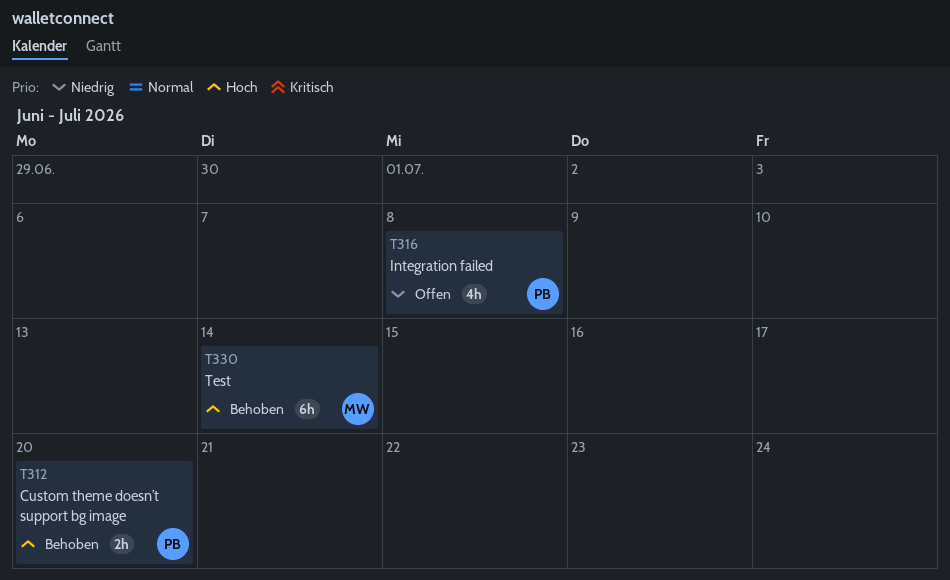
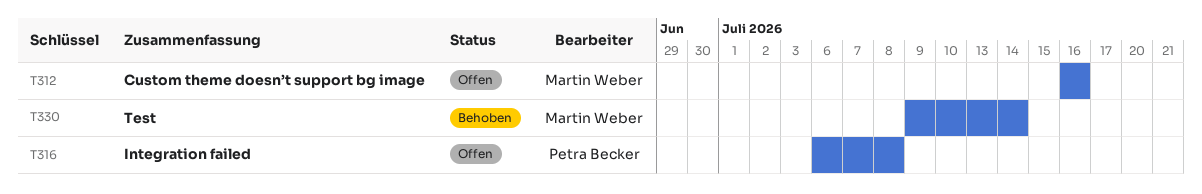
T312, status: Behoben -> Offen
T312, owner: Petra Becker -> Martin Weber
T312, due: Jul 20 -> Jul 16

